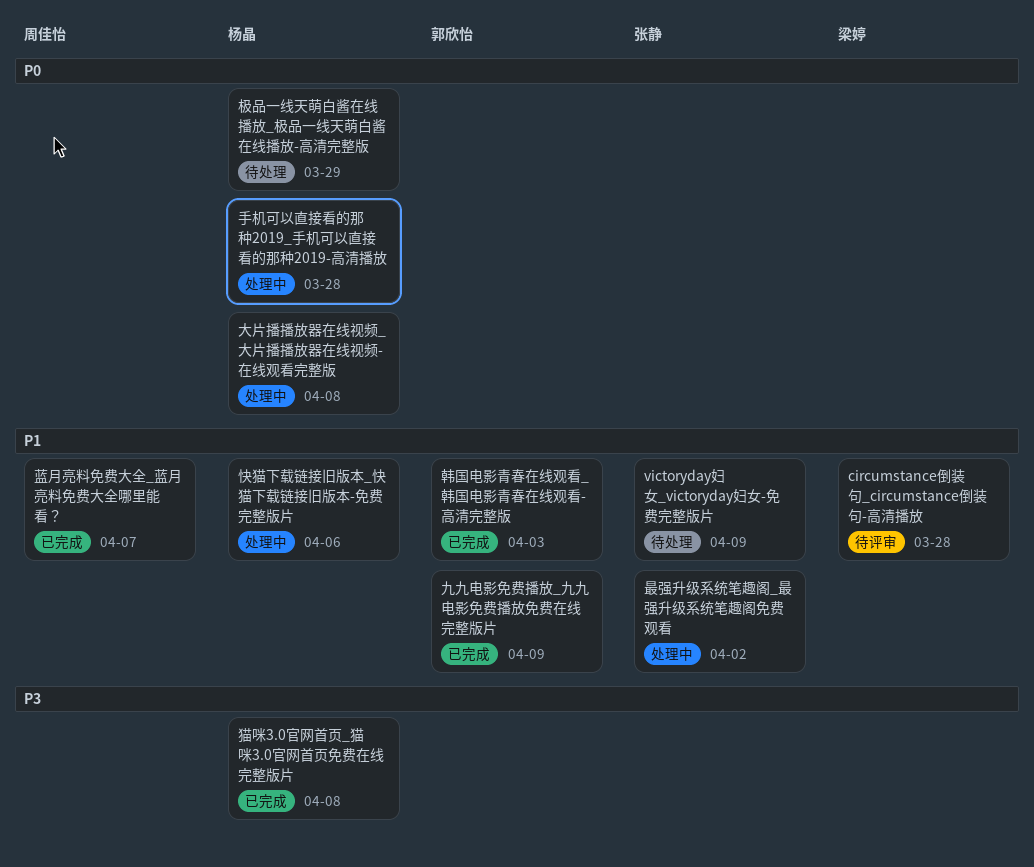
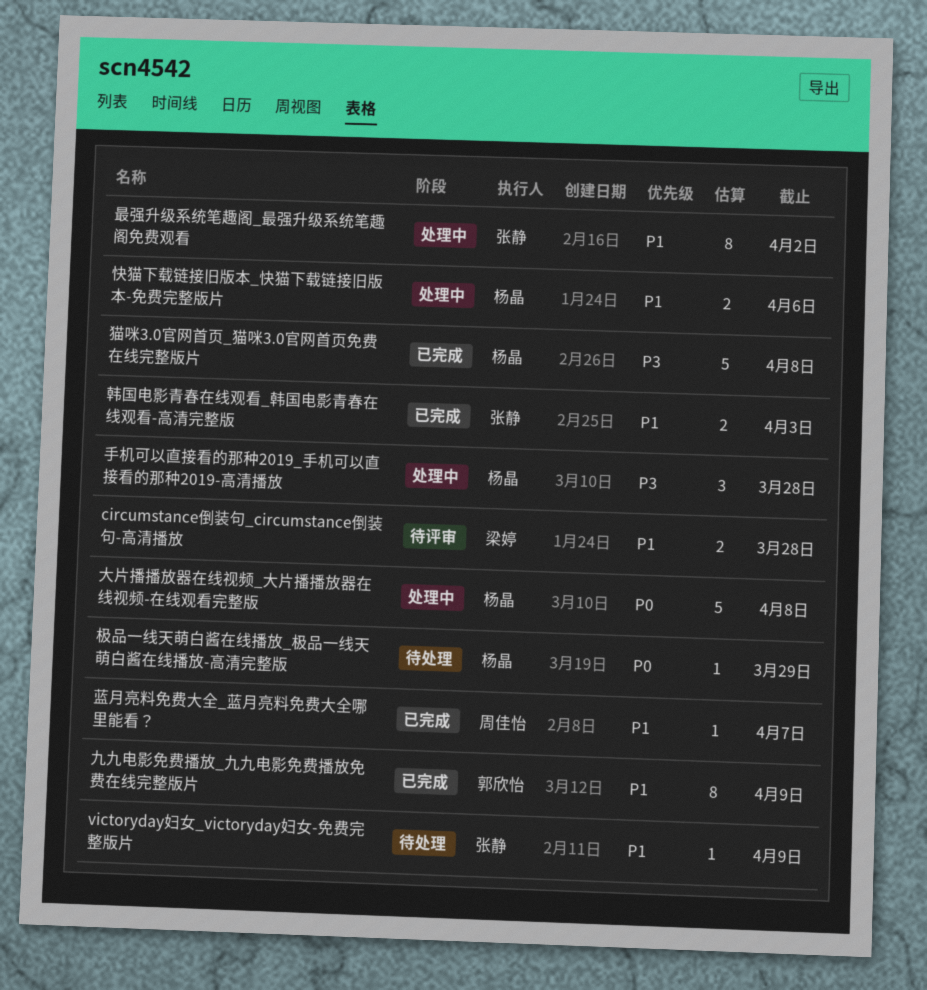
手机可以直接看的那种2019_手机可以直接看的那种2019-高清播放, priority: P0 -> P3
韩国电影青春在线观看_韩国电影青春在线观看-高清完整版, owner: 郭欣怡 -> 张静

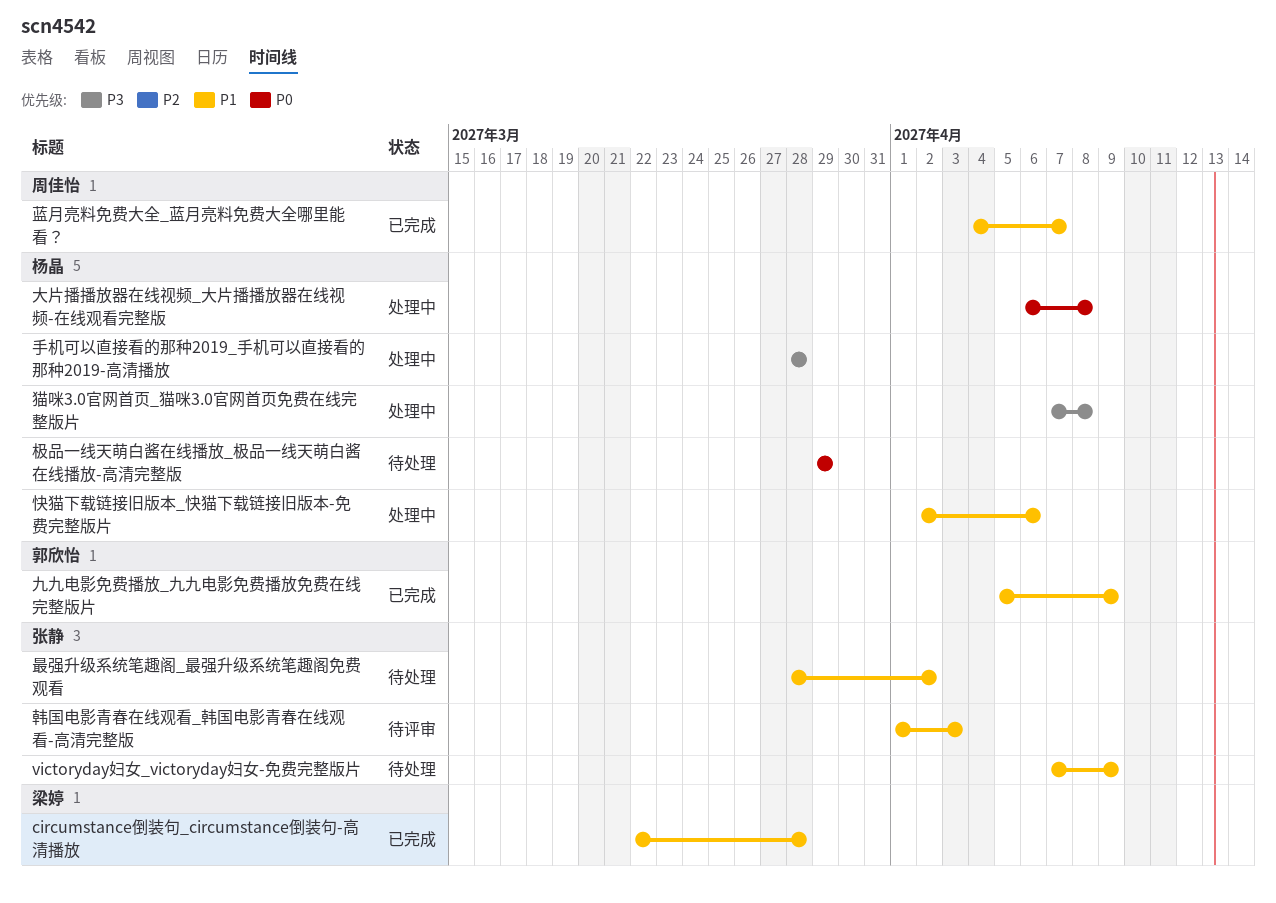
circumstance倒装句_circumstance倒装句-高清播放, status: 待评审 -> 已完成
最强升级系统笔趣阁_最强升级系统笔趣阁免费观看, status: 处理中 -> 待处理
猫咪3.0官网首页_猫咪3.0官网首页免费在线完整版片, status: 已完成 -> 处理中
韩国电影青春在线观看_韩国电影青春在线观看-高清完整版, status: 已完成 -> 待评审

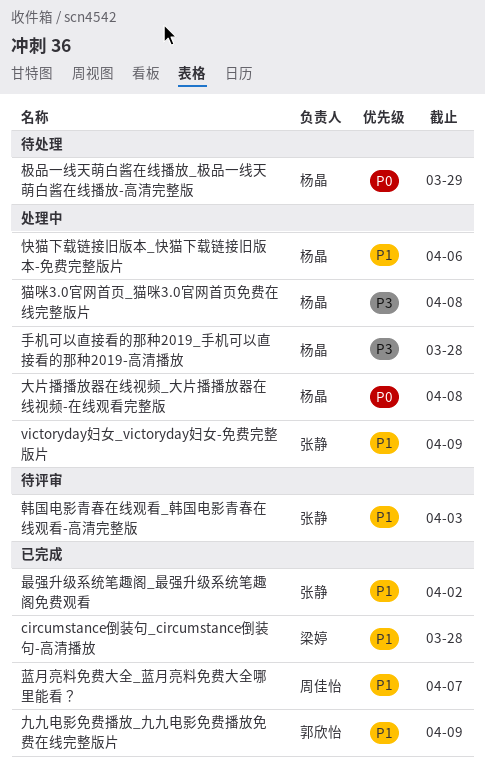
victoryday妇女_victoryday妇女-免费完整版片, status: 待处理 -> 处理中
最强升级系统笔趣阁_最强升级系统笔趣阁免费观看, status: 待处理 -> 已完成

